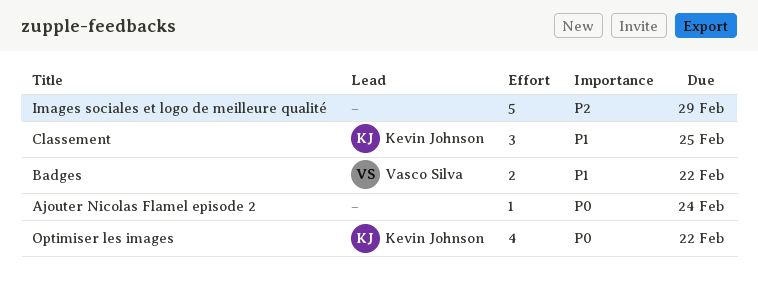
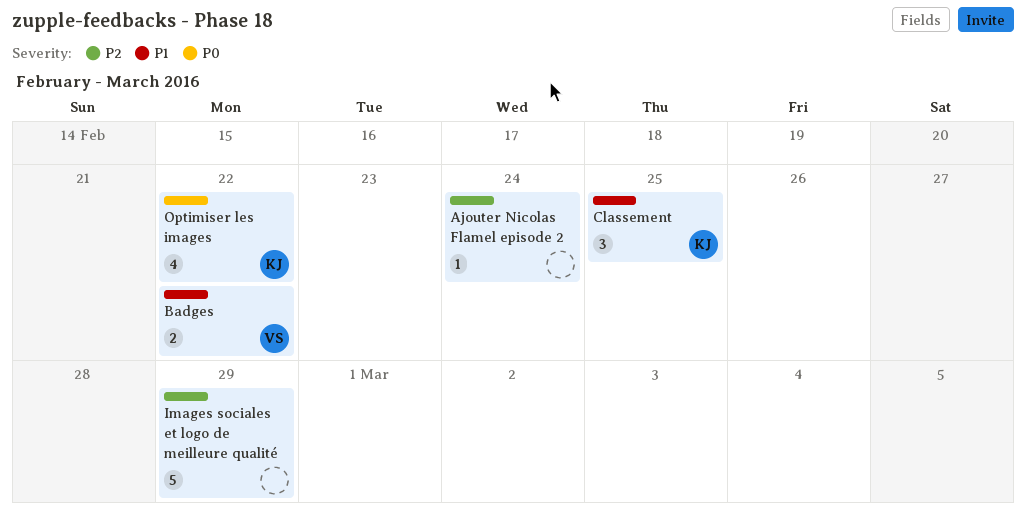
Ajouter Nicolas Flamel episode 2, priority: P0 -> P2

